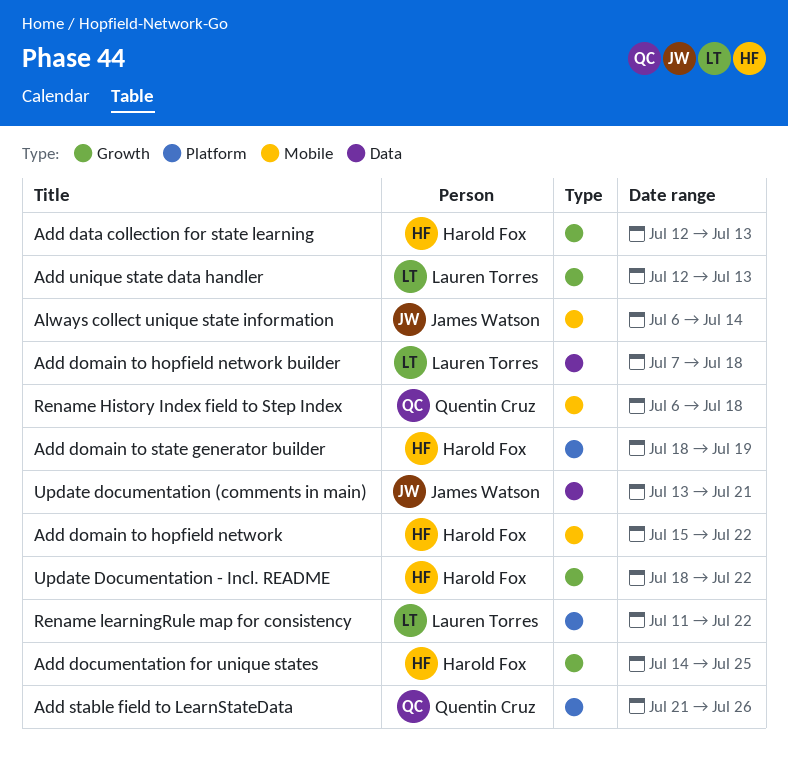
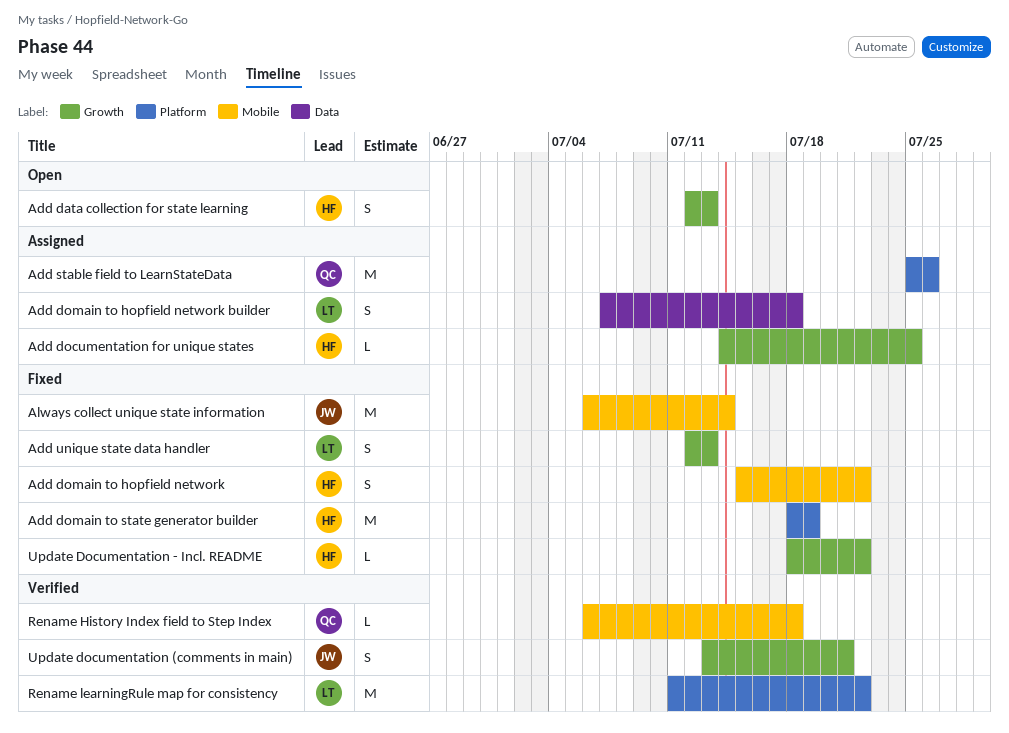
Add stable field to LearnStateData, start: Jul 21 -> Jul 25
Update documentation (comments in main), label: Data -> Growth

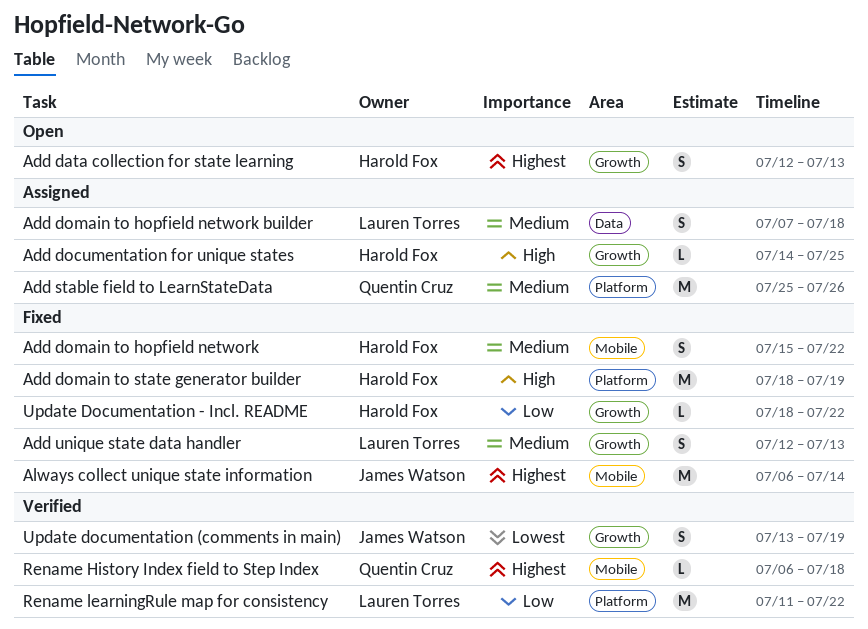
Update documentation (comments in main), due: Jul 21 -> Jul 19

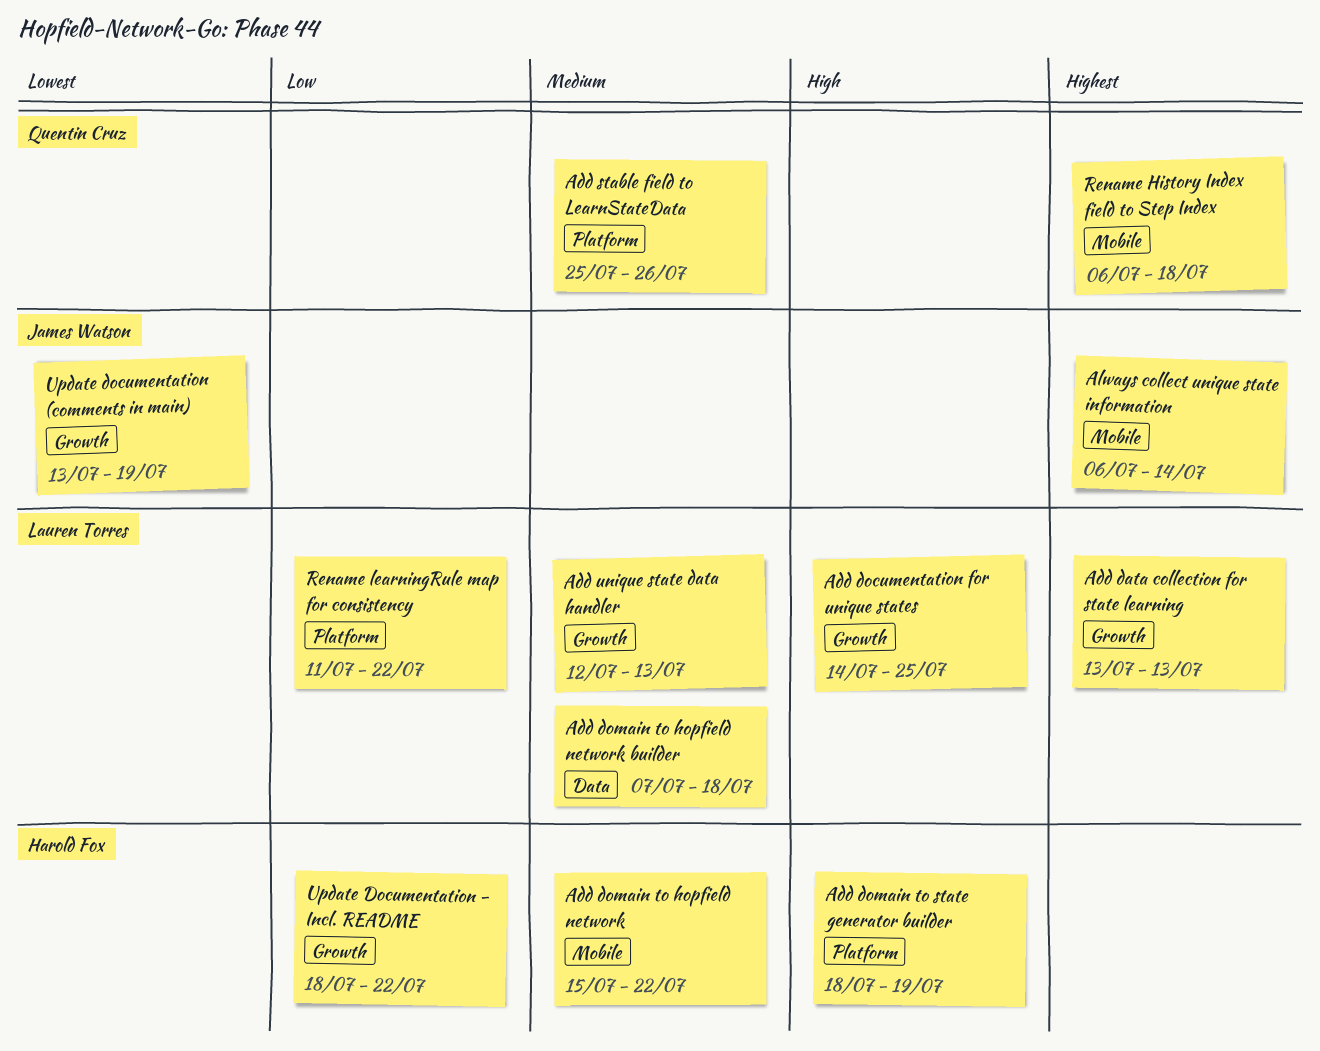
Add data collection for state learning, owner: Harold Fox -> Lauren Torres
Add data collection for state learning, start: Jul 12 -> Jul 13
Add documentation for unique states, owner: Harold Fox -> Lauren Torres

